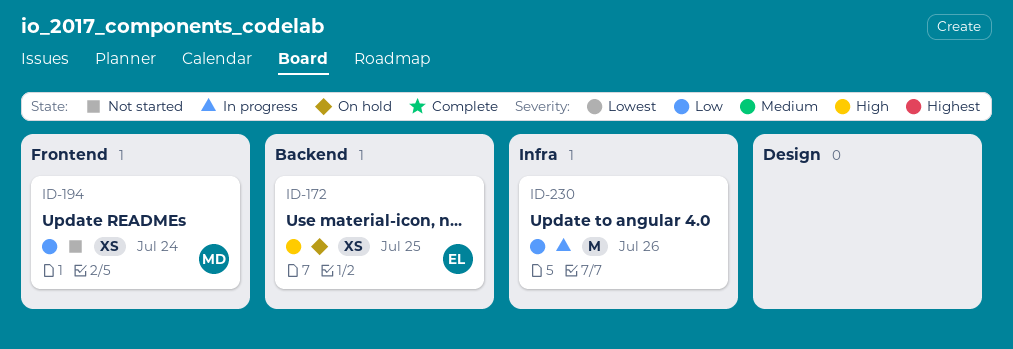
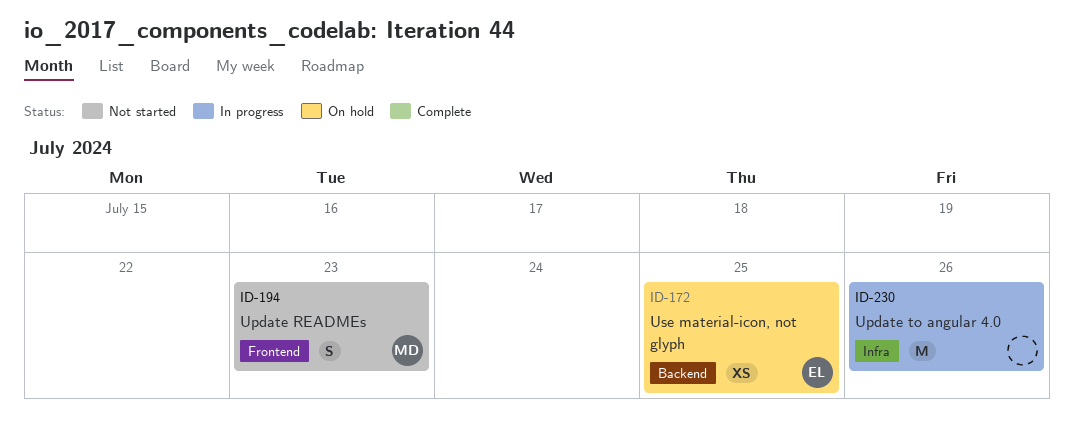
ID-194, estimate: XS -> S
ID-194, due: Jul 24 -> Jul 23

